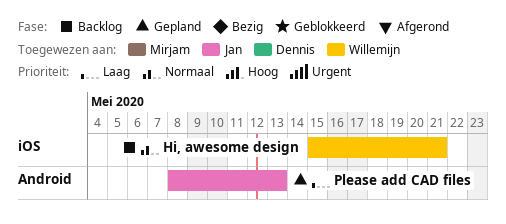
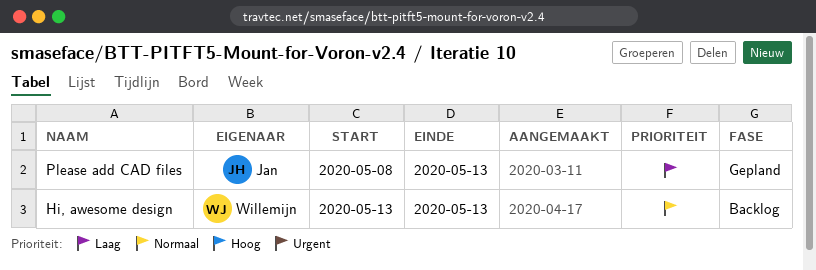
Hi, awesome design, start: May 15 -> May 13
Hi, awesome design, due: May 21 -> May 13

